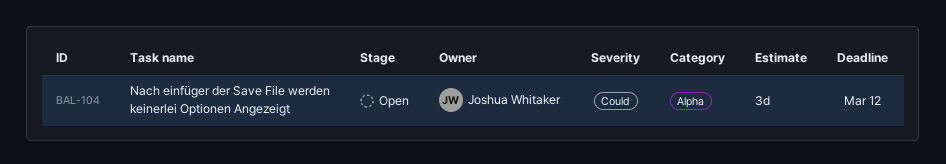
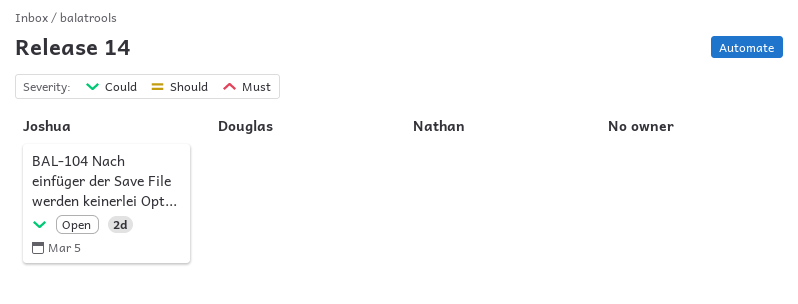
BAL-104, estimate: 3d -> 2d
BAL-104, due: Mar 12 -> Mar 5

